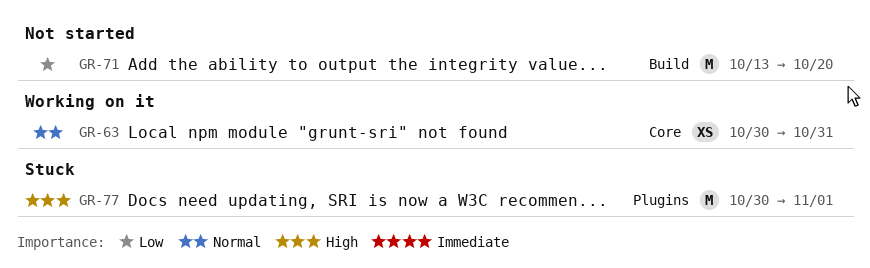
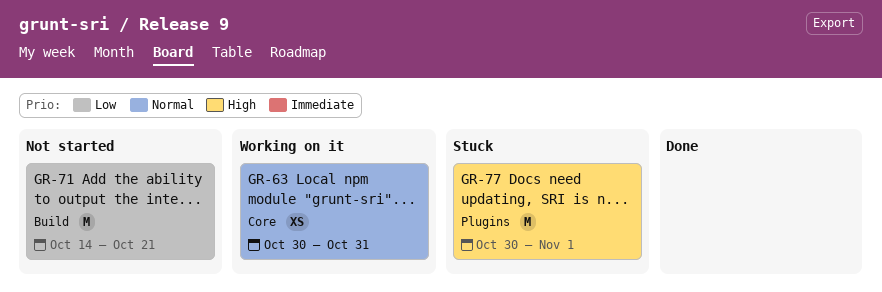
GR-71, start: Oct 13 -> Oct 14
GR-71, due: Oct 20 -> Oct 21

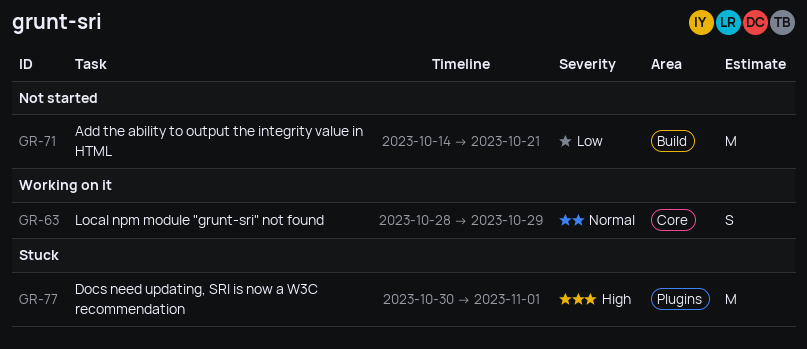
GR-63, estimate: XS -> S
GR-63, start: Oct 30 -> Oct 28
GR-63, due: Oct 31 -> Oct 29

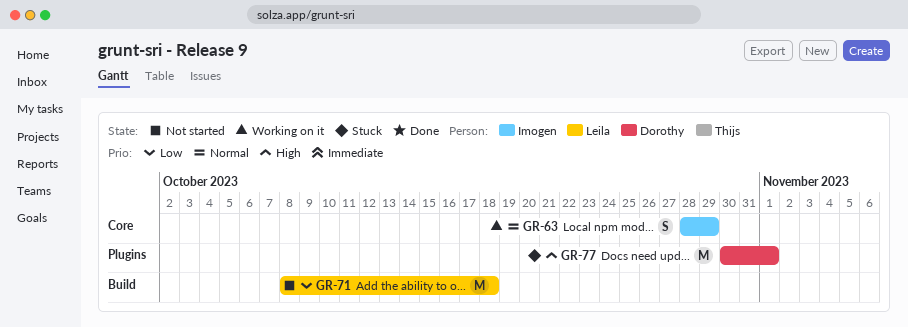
GR-71, start: Oct 14 -> Oct 8
GR-71, due: Oct 21 -> Oct 18

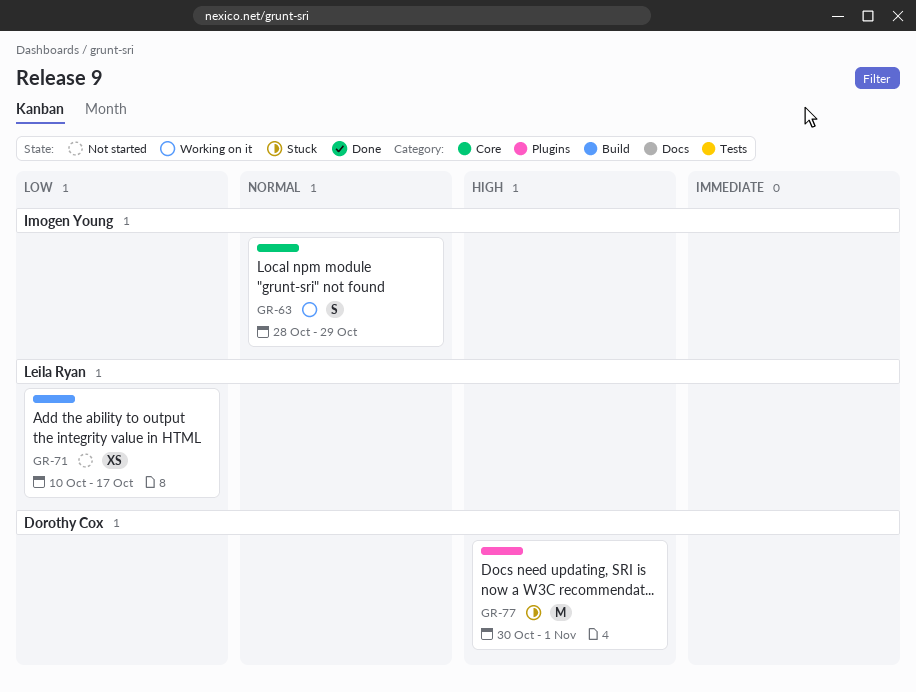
GR-71, estimate: M -> XS
GR-71, start: Oct 8 -> Oct 10
GR-71, due: Oct 18 -> Oct 17

